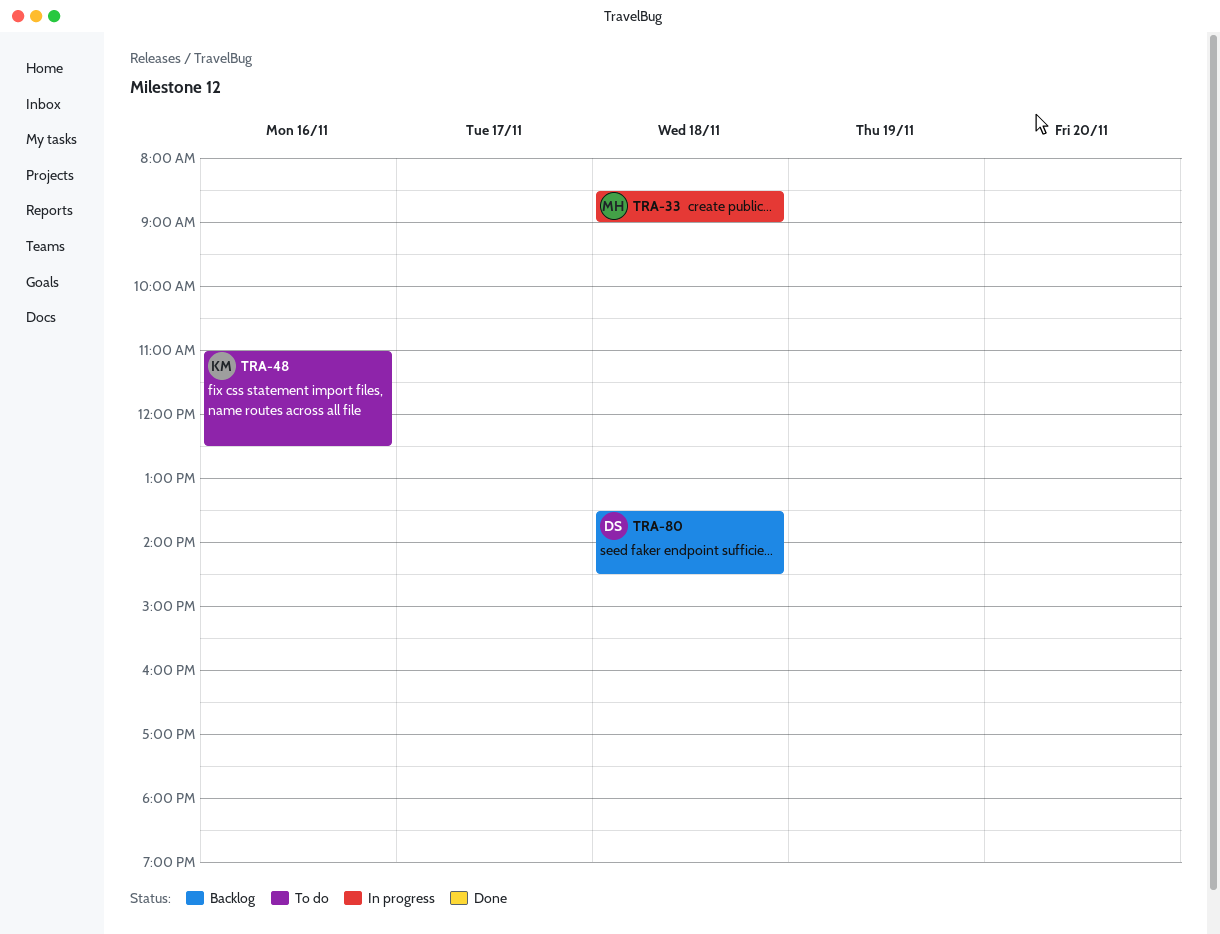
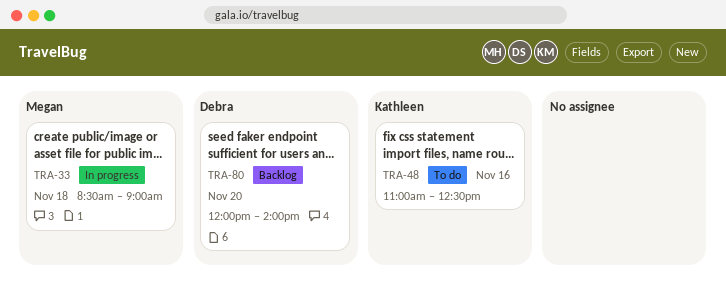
TRA-80, day: Nov 18 -> Nov 20
TRA-80, begins: 13:30 -> 12:00
TRA-80, ends: 14:30 -> 14:00

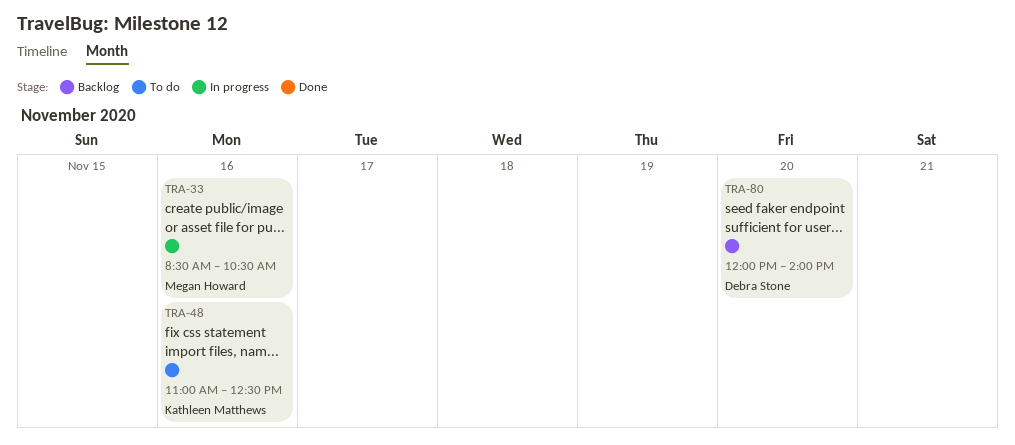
TRA-33, day: Nov 18 -> Nov 16
TRA-33, ends: 09:00 -> 10:30

